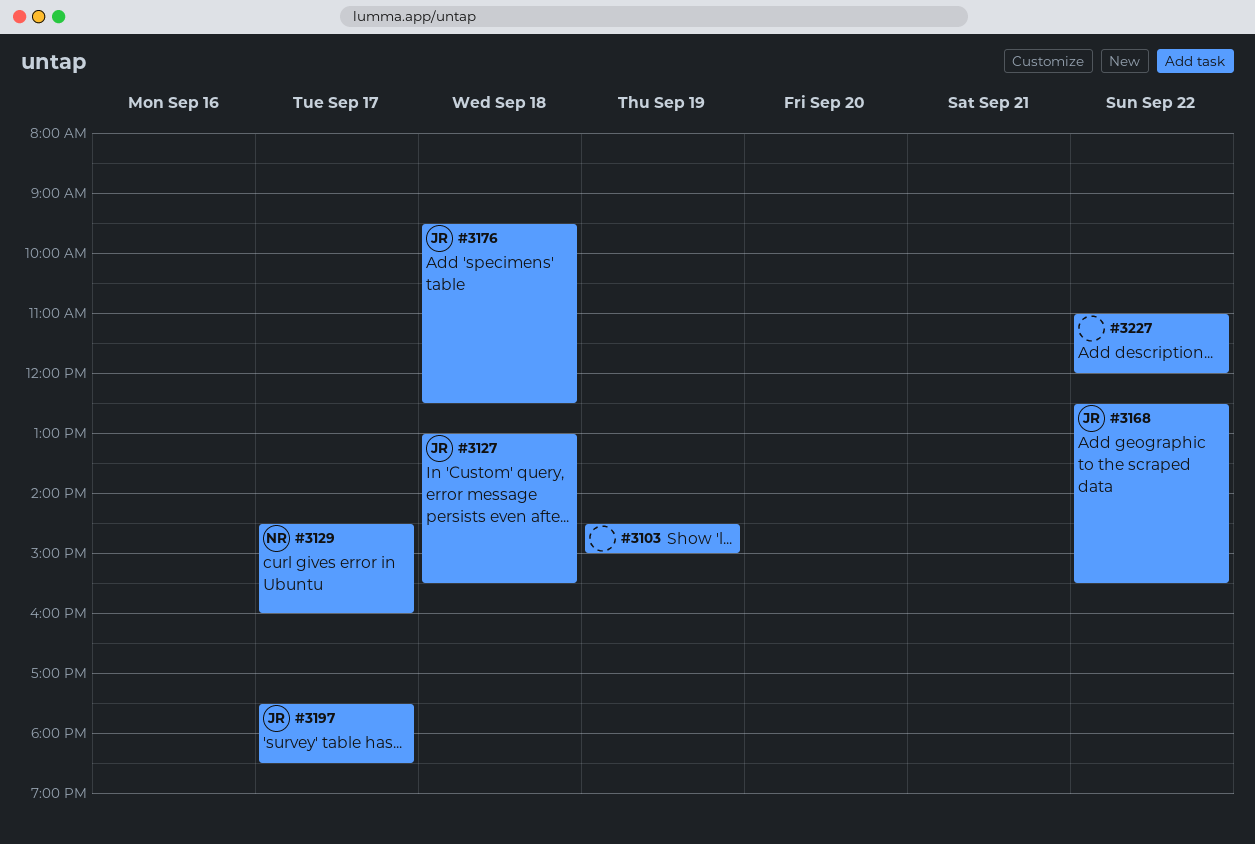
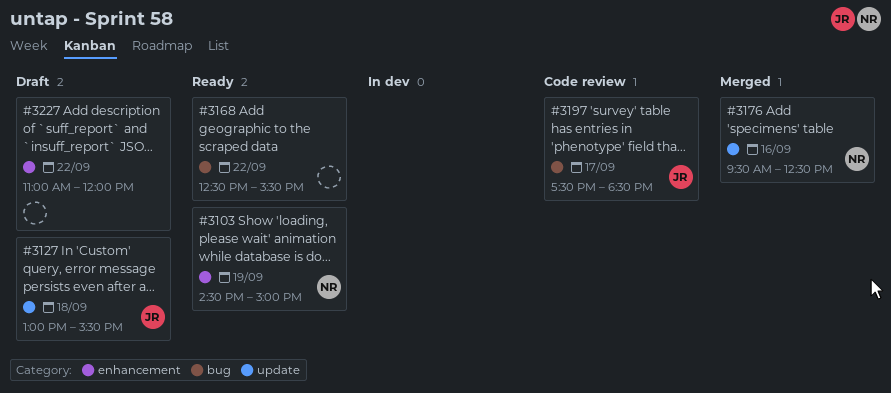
#3103, owner: none -> NR
#3129: present -> none
#3168, owner: JR -> none
#3176, owner: JR -> NR
#3176, day: Sep 18 -> Sep 16

